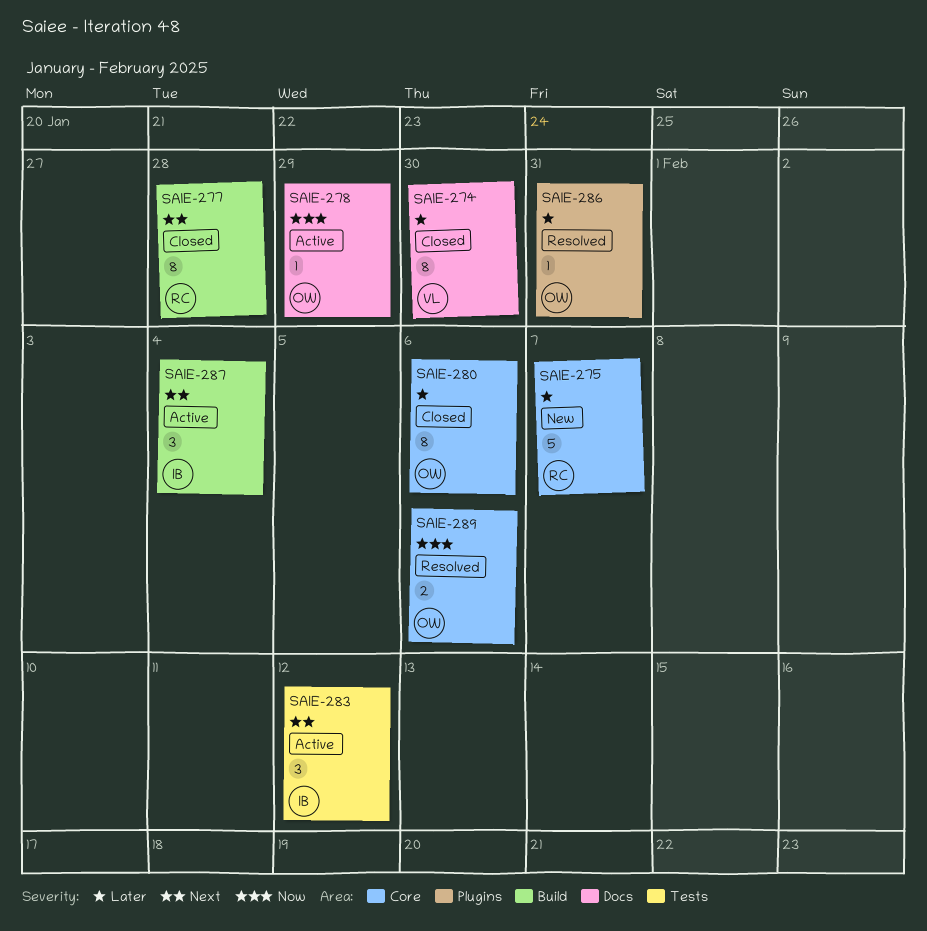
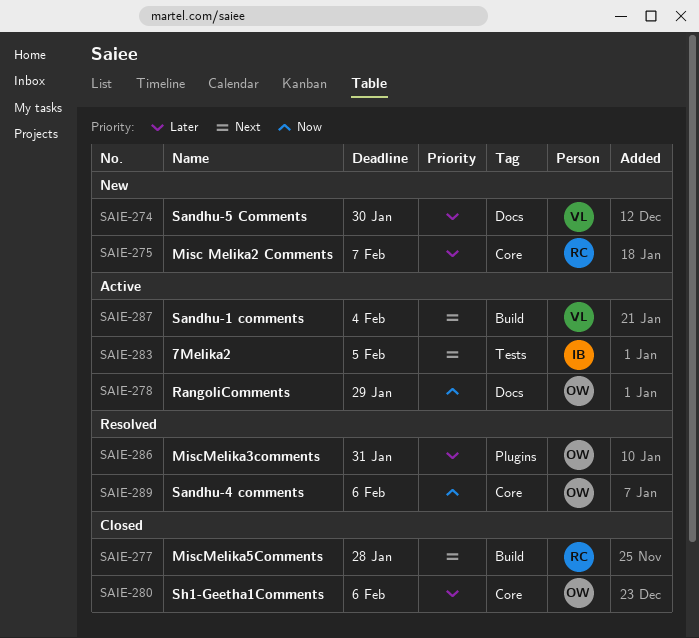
SAIE-274, status: Closed -> New
SAIE-283, due: Feb 12 -> Feb 5
SAIE-287, owner: IB -> VL

